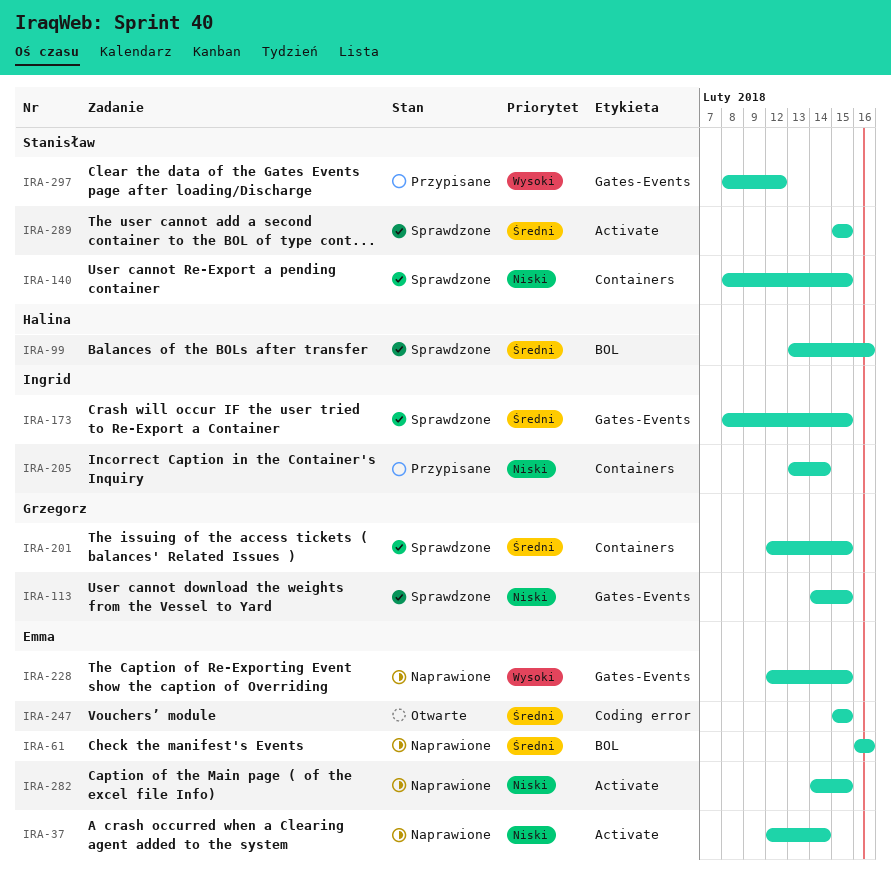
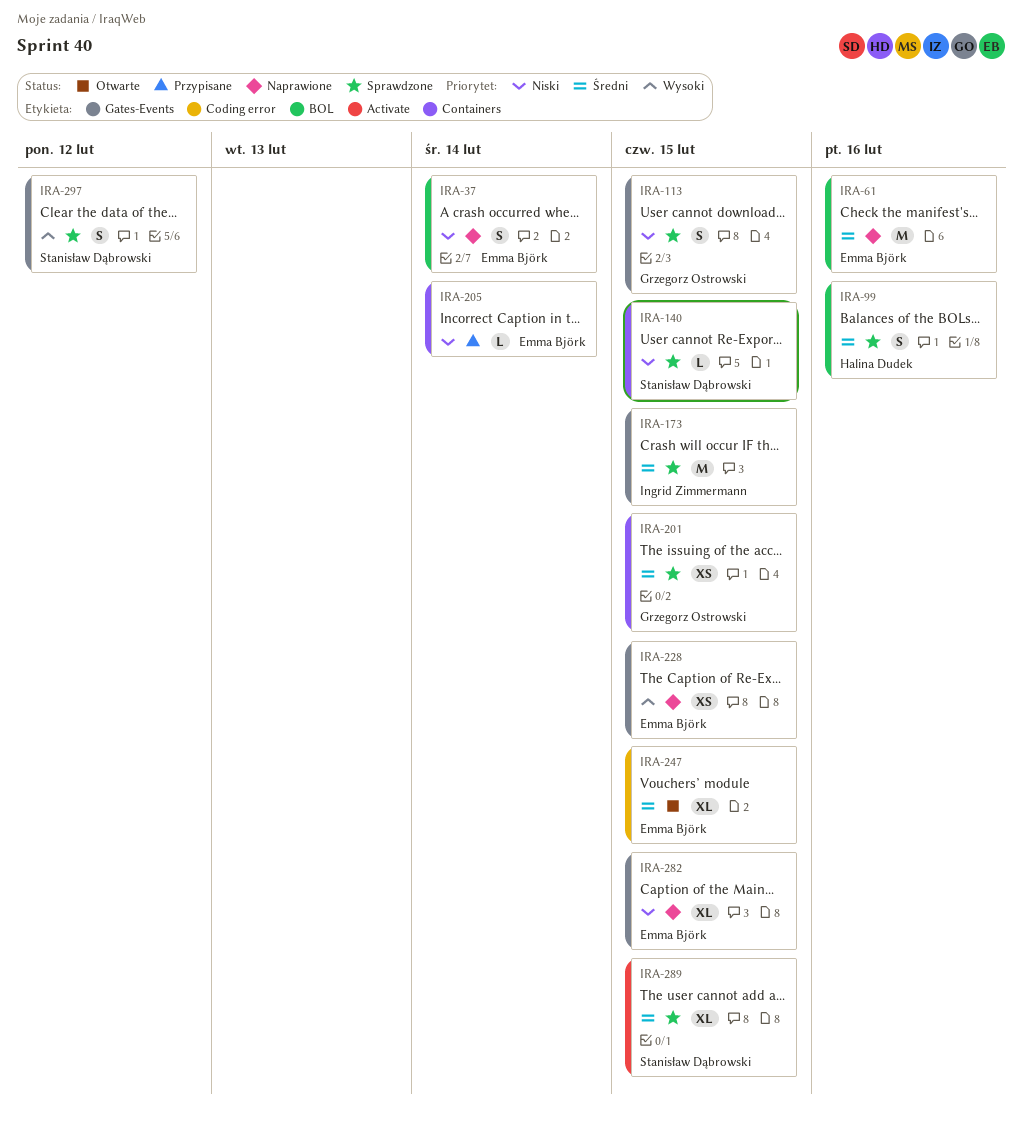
IRA-37, label: Activate -> BOL
IRA-205, owner: Ingrid Zimmermann -> Emma Björk
IRA-282, label: Activate -> Gates-Events
IRA-297, status: Przypisane -> Sprawdzone

